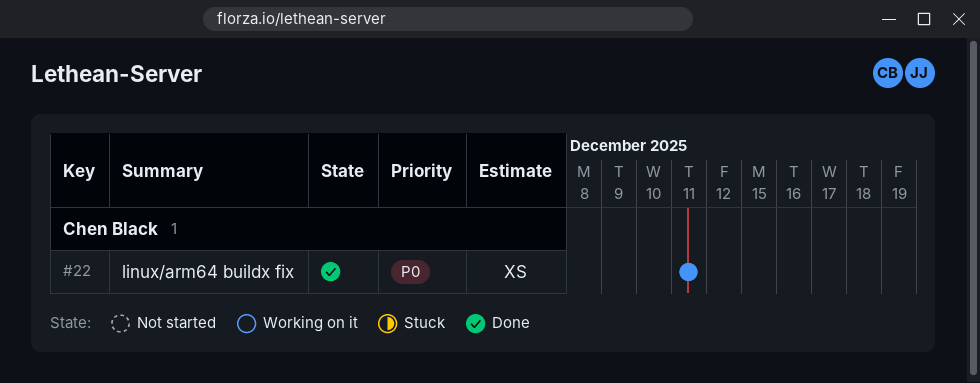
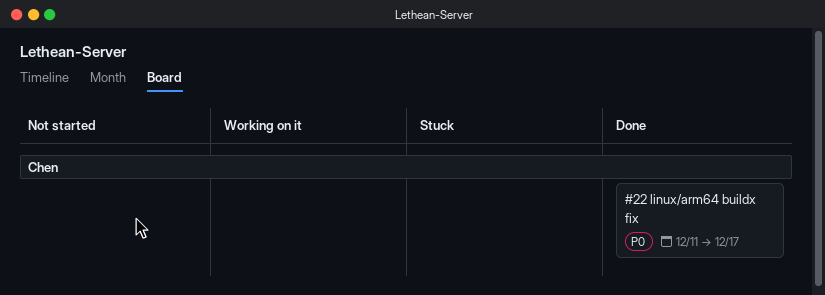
#22, due: Dec 11 -> Dec 17

